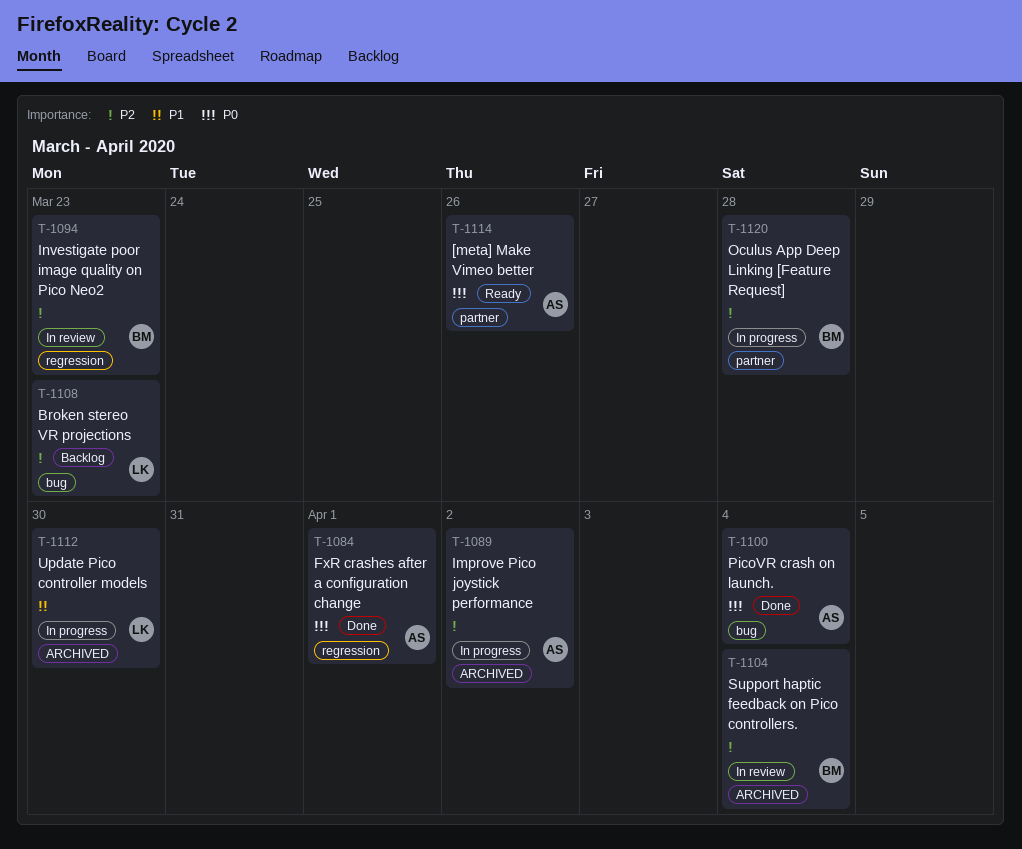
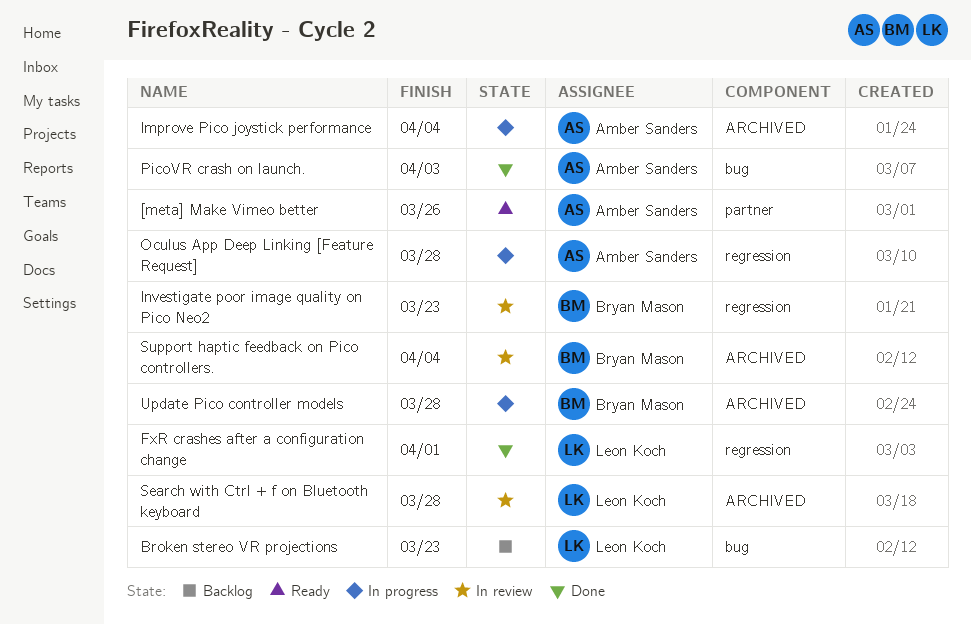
FxR crashes after a configuration change, owner: Amber Sanders -> Leon Koch
Improve Pico joystick performance, due: Apr 2 -> Apr 4
Oculus App Deep Linking [Feature Request], owner: Bryan Mason -> Amber Sanders
Oculus App Deep Linking [Feature Request], label: partner -> regression
PicoVR crash on launch., due: Apr 4 -> Apr 3
Search with Ctrl + f on Bluetooth keyboard: none -> present
Update Pico controller models, owner: Leon Koch -> Bryan Mason
Update Pico controller models, due: Mar 30 -> Mar 28

